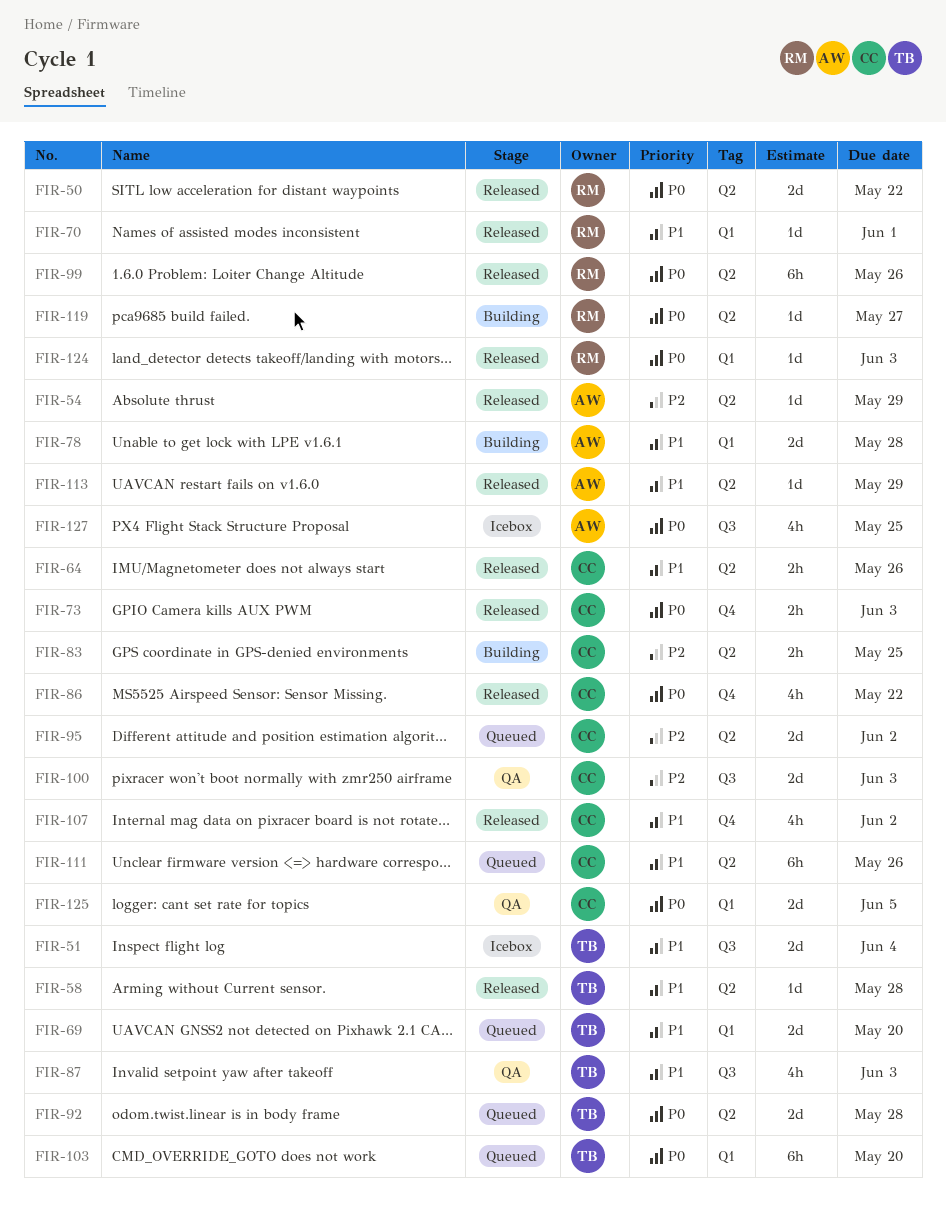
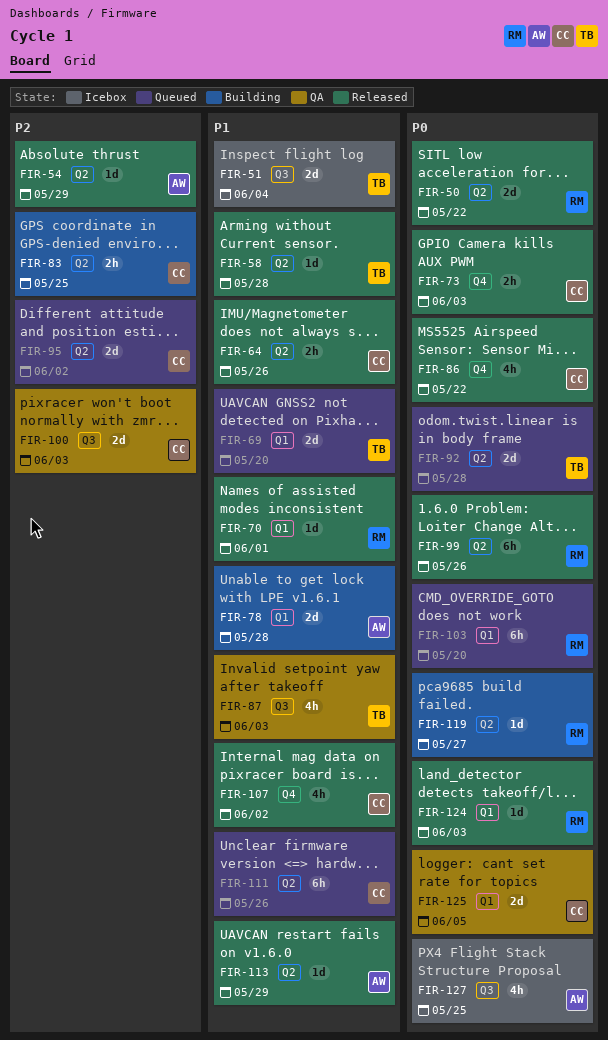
FIR-103, owner: TB -> RM

